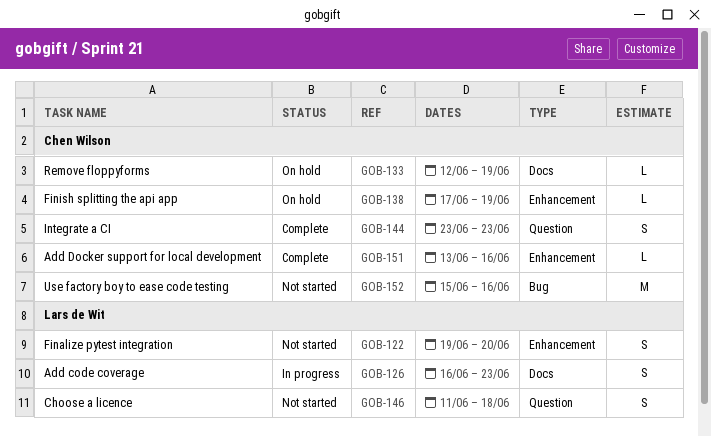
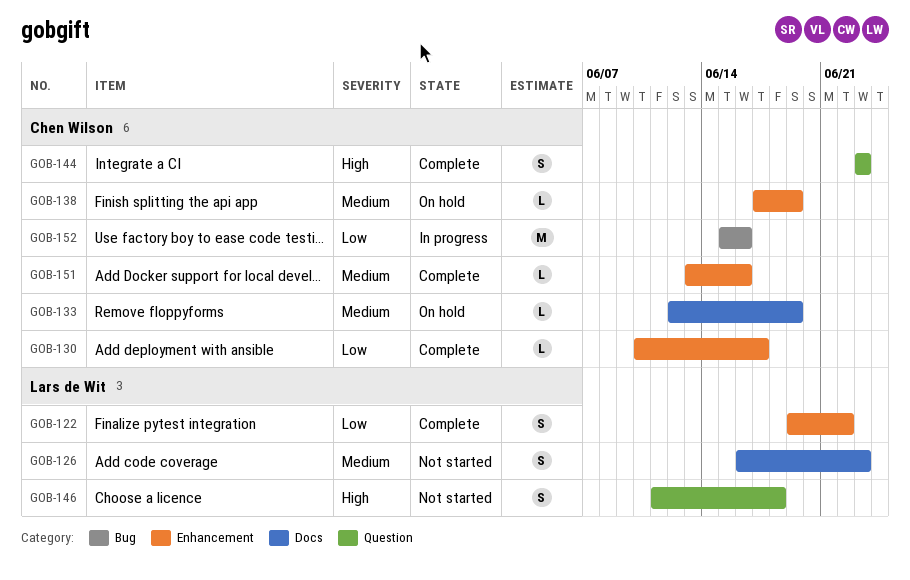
GOB-122, status: Not started -> Complete
GOB-122, due: Jun 20 -> Jun 22
GOB-126, status: In progress -> Not started
GOB-130: none -> present
GOB-152, status: Not started -> In progress

